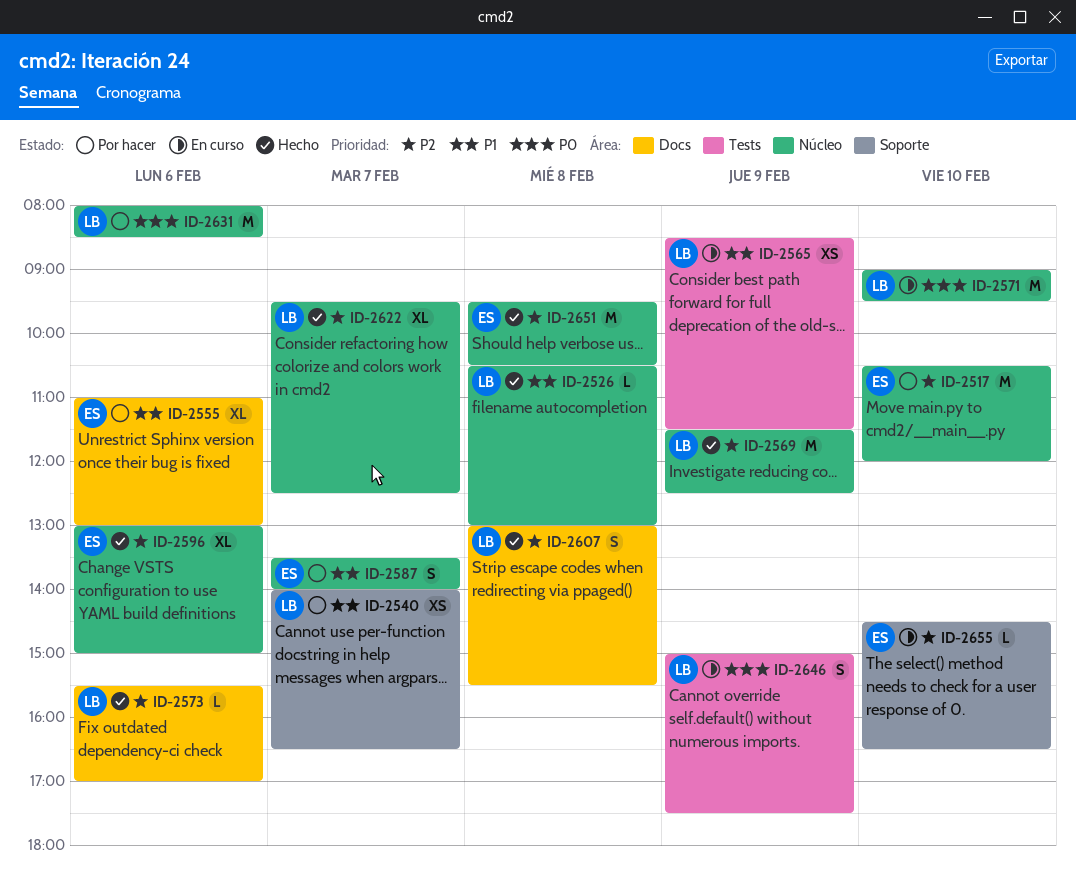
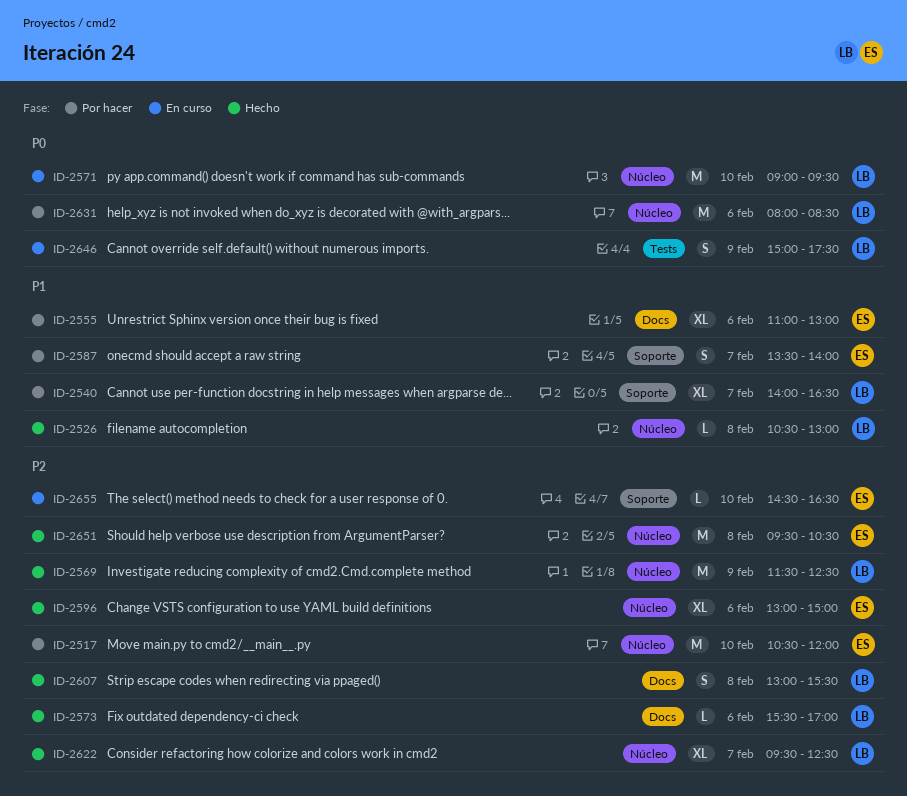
ID-2540, estimate: XS -> XL
ID-2565: present -> none
ID-2587, label: Núcleo -> Soporte

